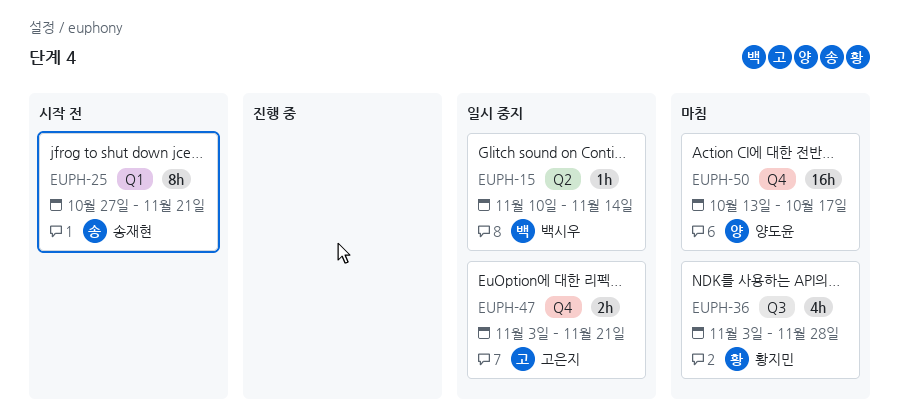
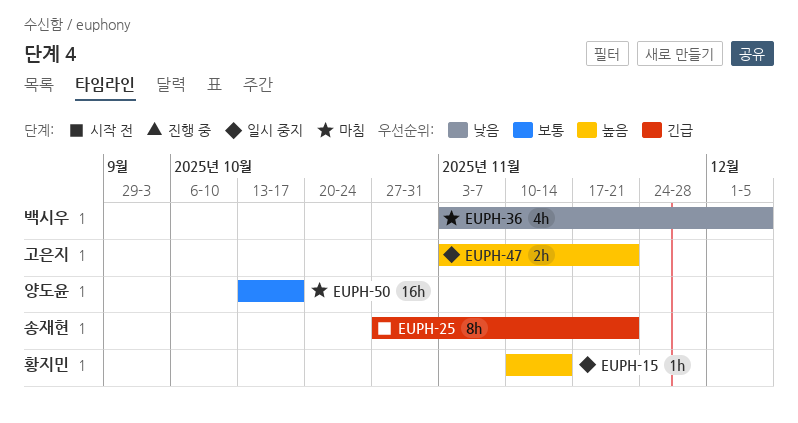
EUPH-15, owner: 백시우 -> 황지민
EUPH-36, owner: 황지민 -> 백시우
EUPH-36, due: Nov 28 -> Dec 5

